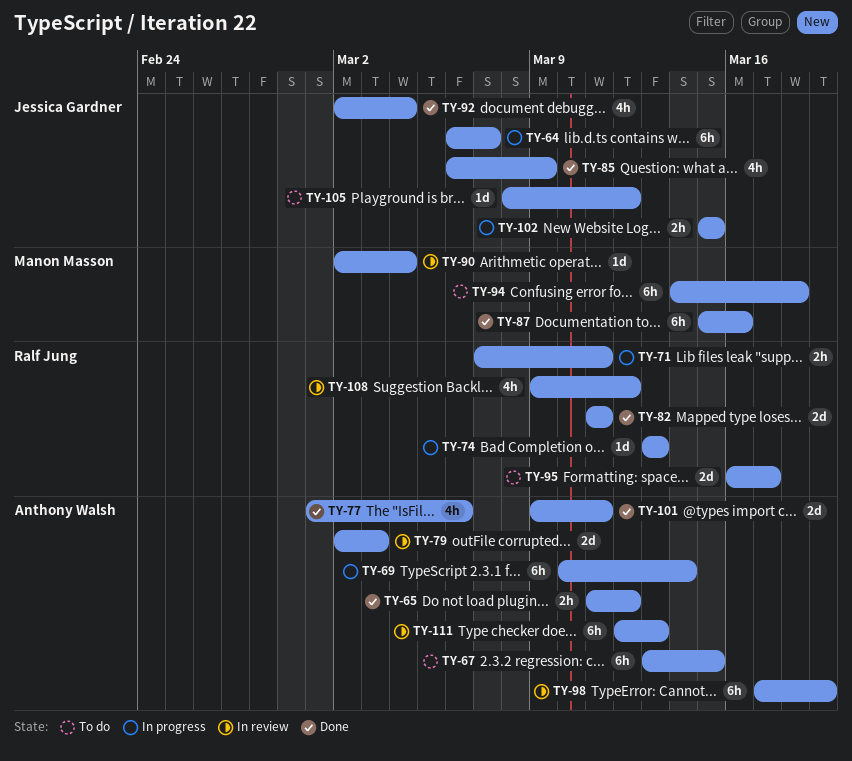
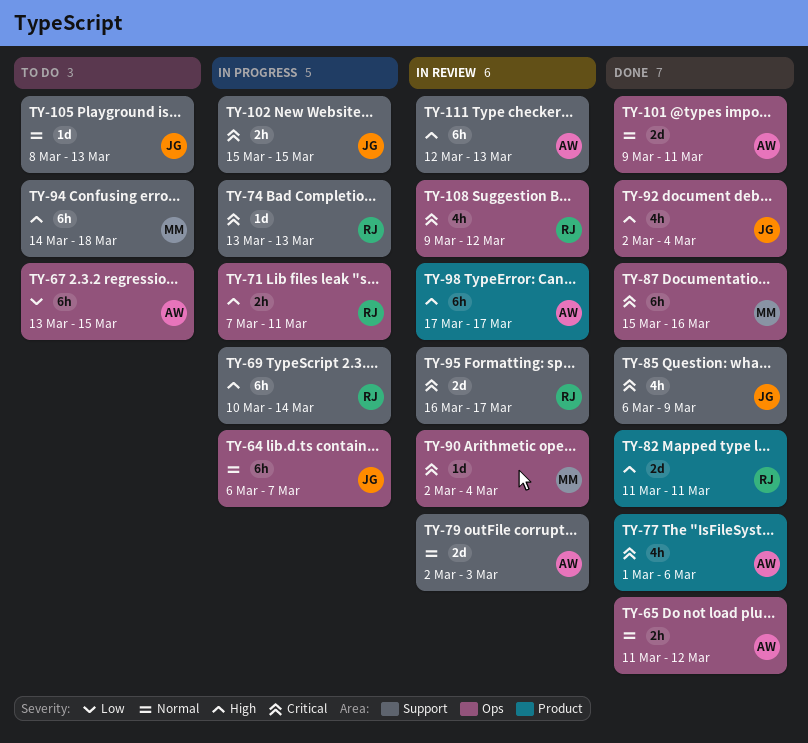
TY-69, owner: Anthony Walsh -> Ralf Jung
TY-95, status: To do -> In review
TY-98, due: Mar 19 -> Mar 17
TY-105, due: Mar 12 -> Mar 13

